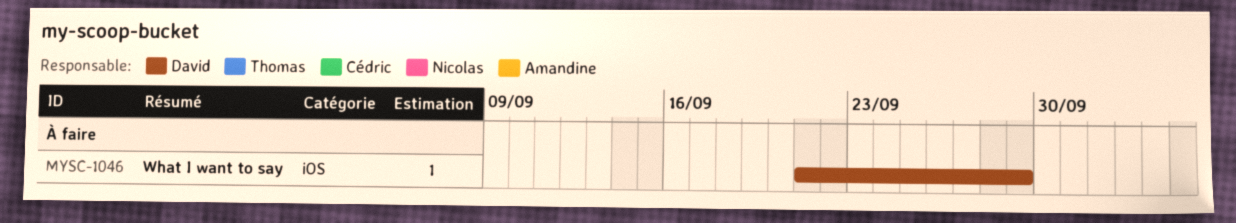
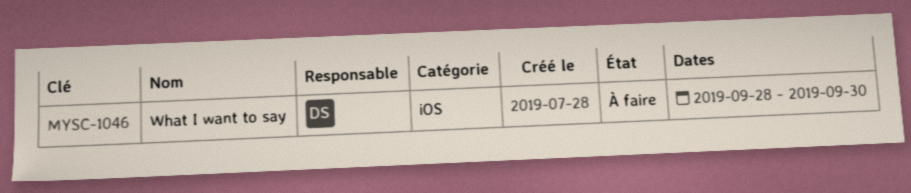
MYSC-1046, start: Sep 21 -> Sep 28
MYSC-1046, due: Sep 29 -> Sep 30

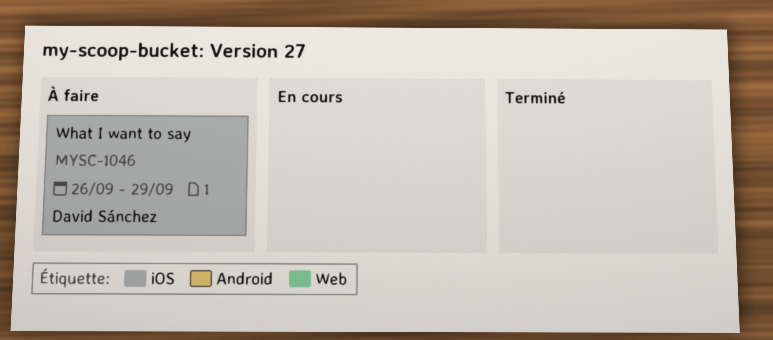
MYSC-1046, start: Sep 28 -> Sep 26
MYSC-1046, due: Sep 30 -> Sep 29

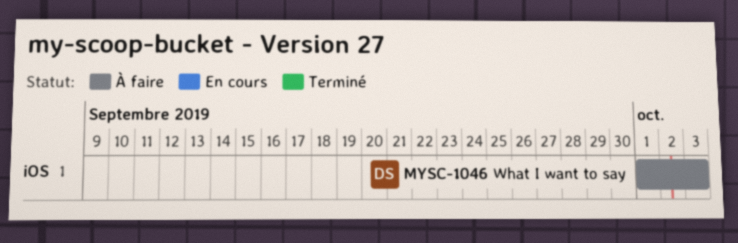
MYSC-1046, start: Sep 26 -> Oct 1
MYSC-1046, due: Sep 29 -> Oct 3

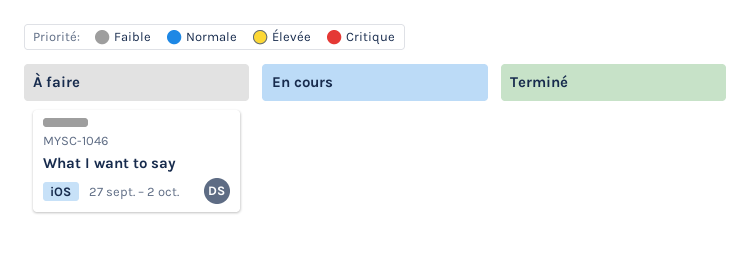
MYSC-1046, start: Oct 1 -> Sep 27
MYSC-1046, due: Oct 3 -> Oct 2

